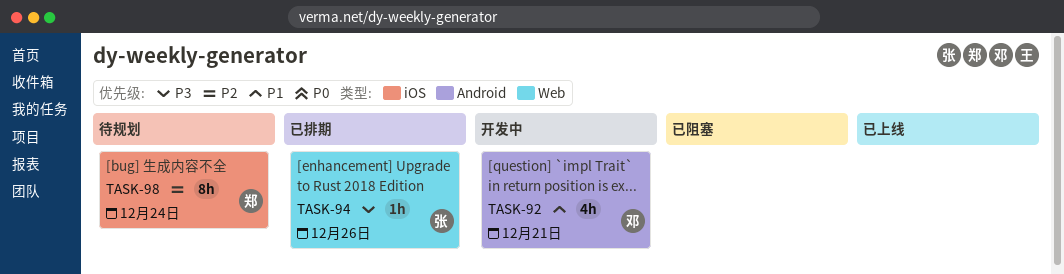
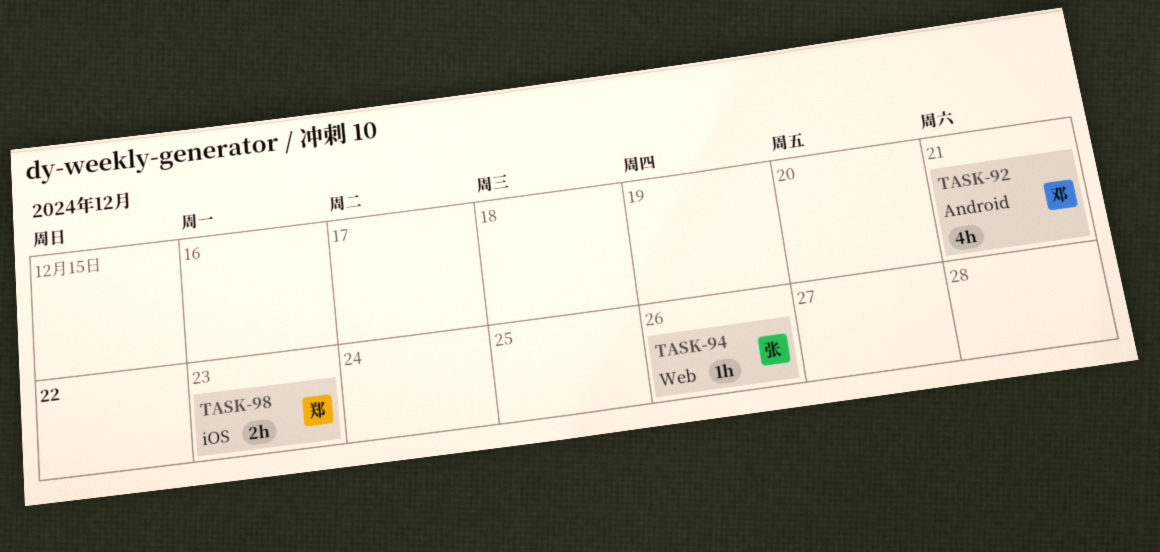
TASK-98, estimate: 8h -> 2h
TASK-98, due: Dec 24 -> Dec 23

